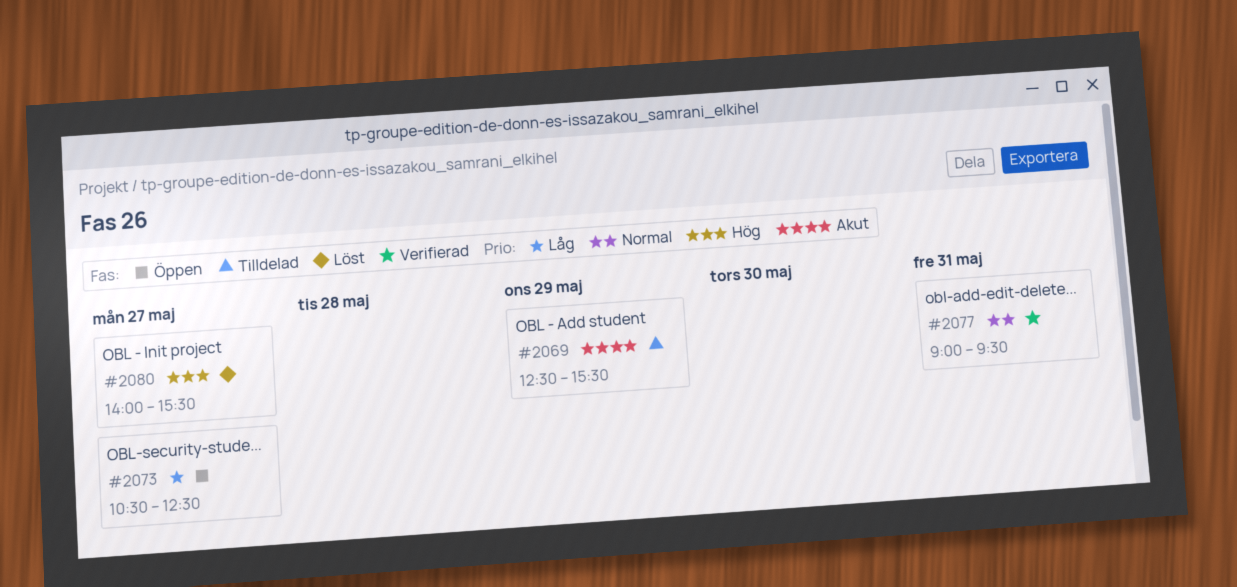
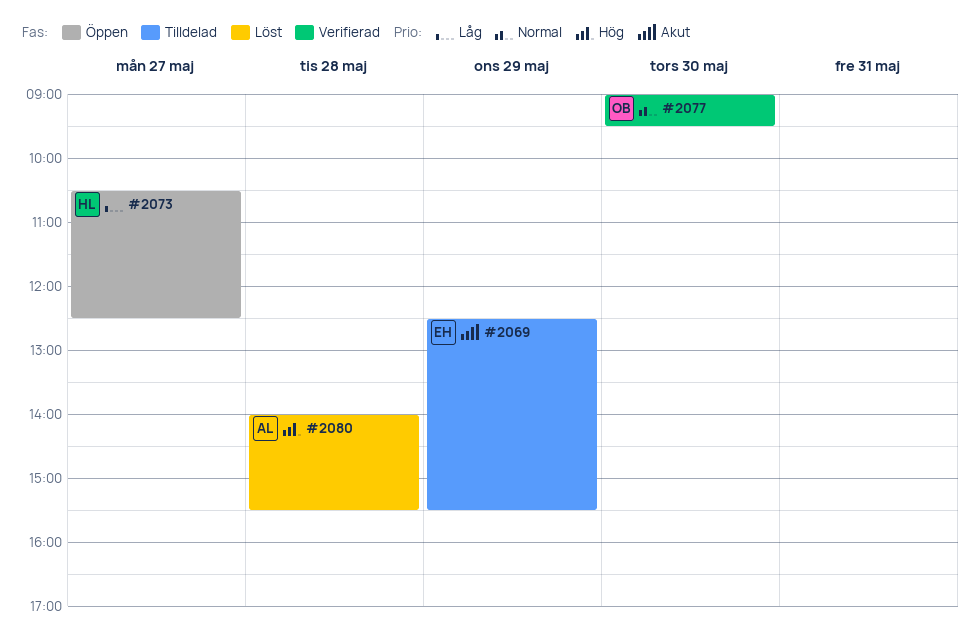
#2077, day: May 31 -> May 30
#2080, day: May 27 -> May 28

